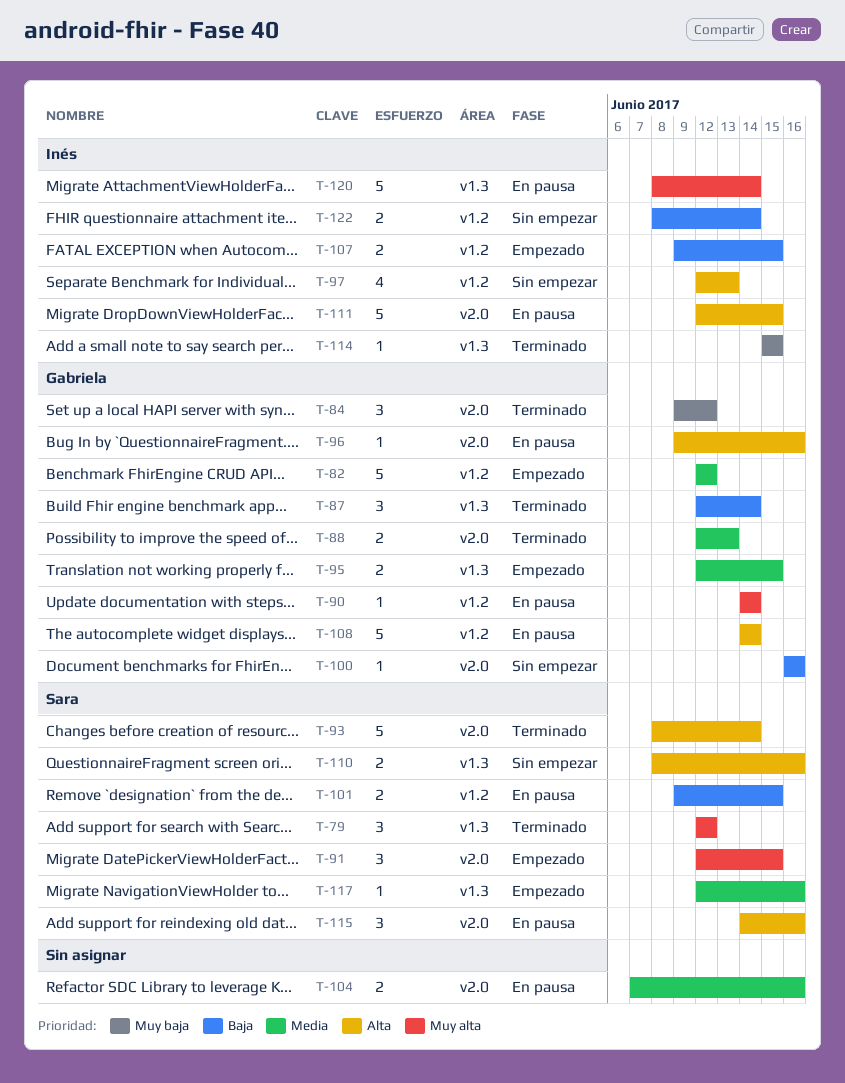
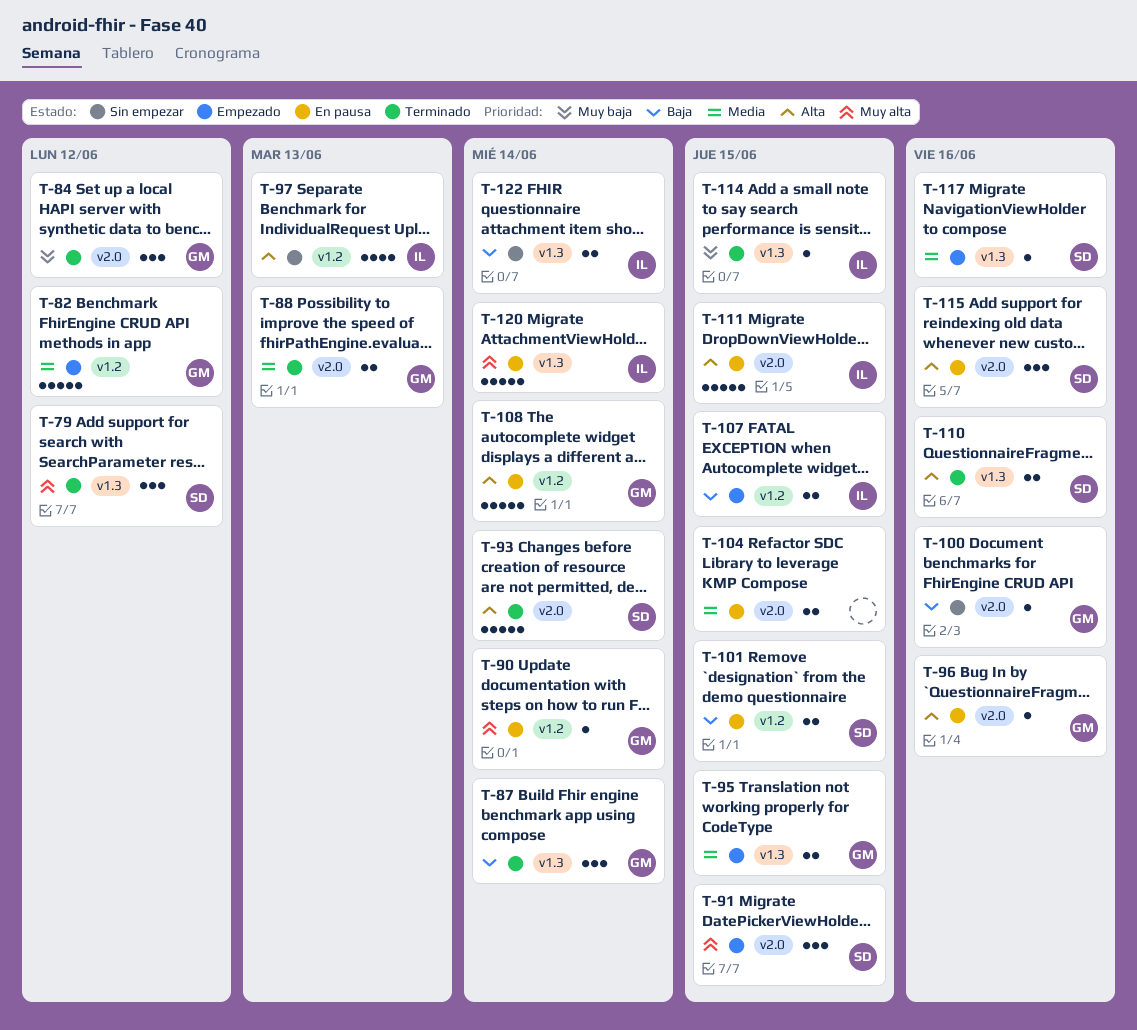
T-104, due: Jun 16 -> Jun 15
T-110, status: Sin empezar -> Terminado
T-122, label: v1.2 -> v1.3

